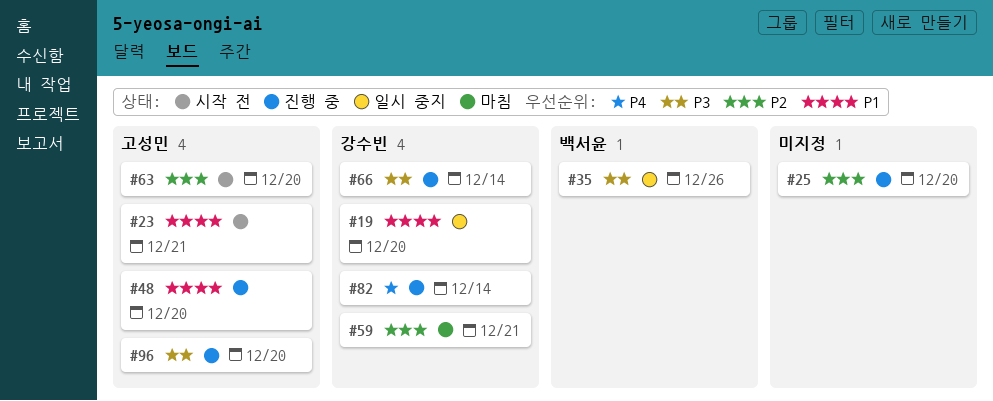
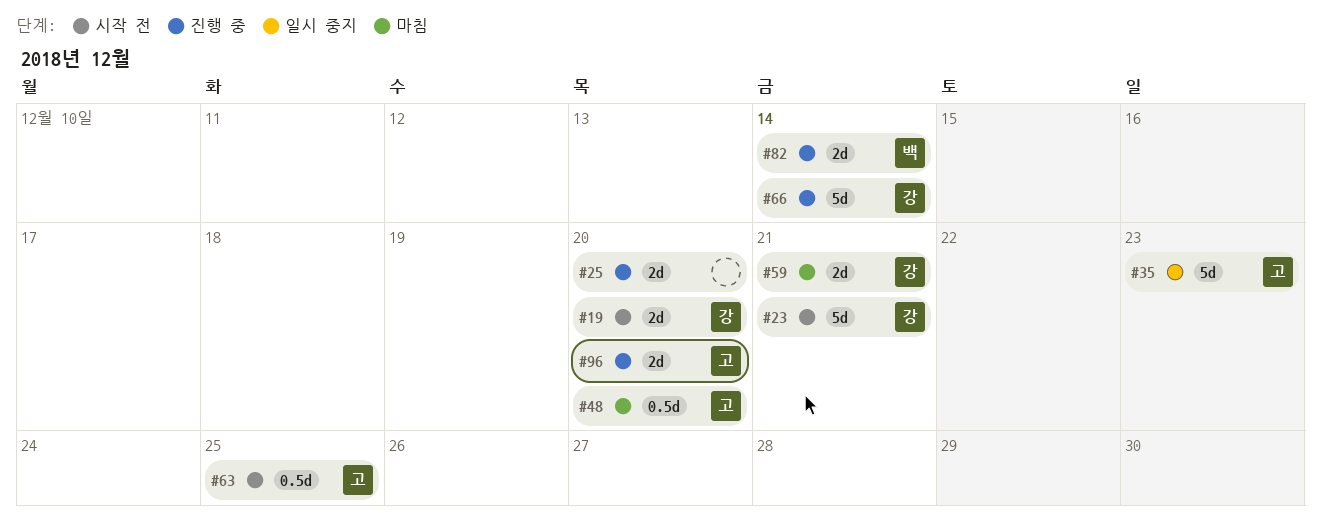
#19, status: 일시 중지 -> 시작 전
#23, owner: 고성민 -> 강수빈
#35, owner: 백서윤 -> 고성민
#35, due: Dec 26 -> Dec 23
#48, status: 진행 중 -> 마침
#63, due: Dec 20 -> Dec 25
#82, owner: 강수빈 -> 백서윤

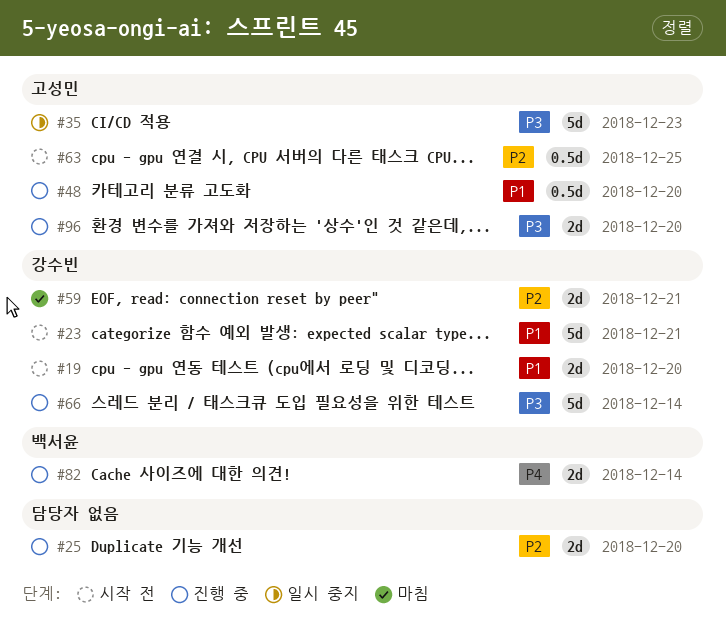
#48, status: 마침 -> 진행 중

